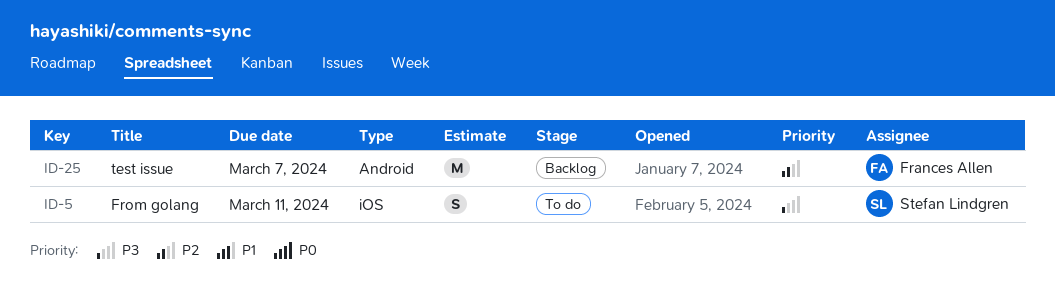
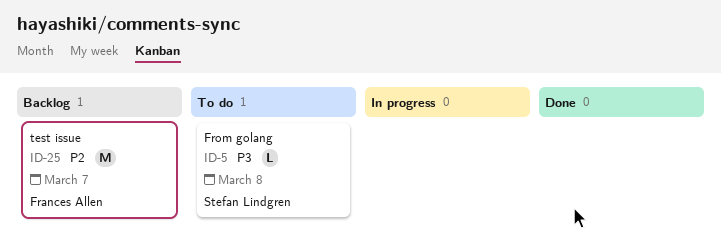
ID-5, estimate: S -> L
ID-5, due: Mar 11 -> Mar 8

